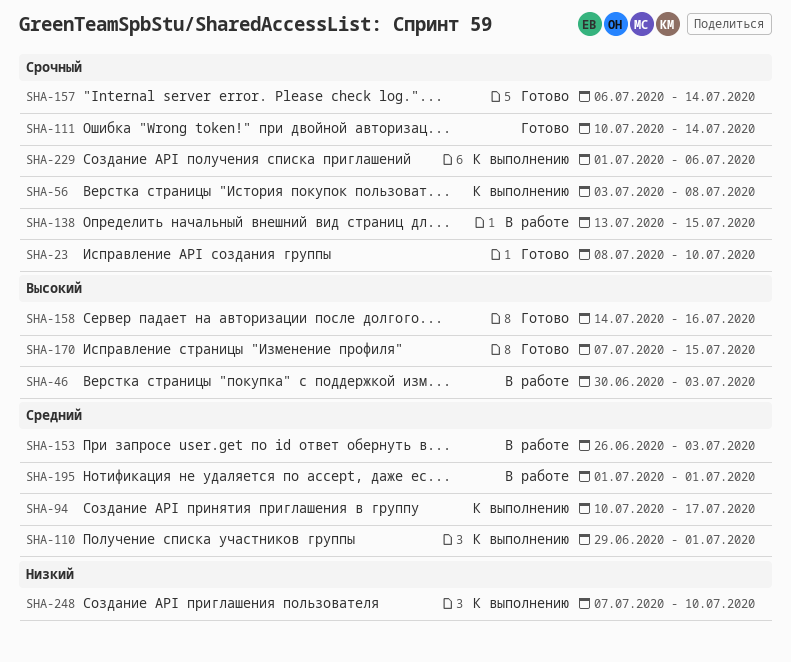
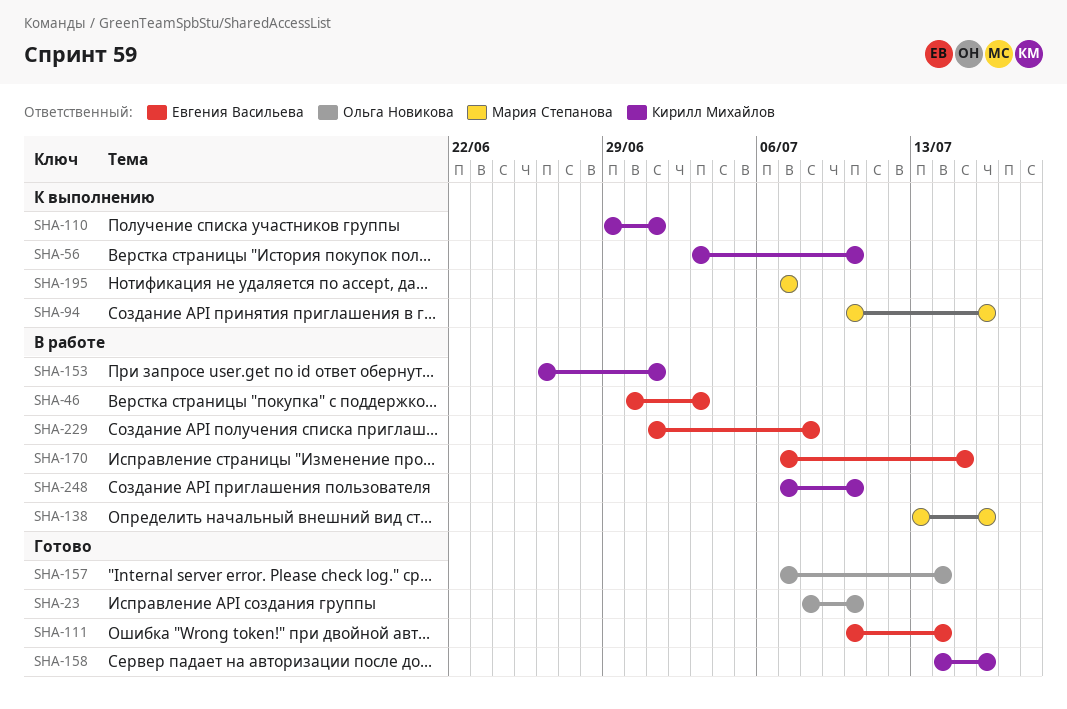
SHA-56, due: Jul 8 -> Jul 10
SHA-94, due: Jul 17 -> Jul 16
SHA-138, due: Jul 15 -> Jul 16
SHA-153, due: Jul 3 -> Jul 1
SHA-157, start: Jul 6 -> Jul 7
SHA-170, status: Готово -> В работе
SHA-195, status: В работе -> К выполнению
SHA-195, start: Jul 1 -> Jul 7
SHA-195, due: Jul 1 -> Jul 7
SHA-229, status: К выполнению -> В работе
SHA-229, due: Jul 6 -> Jul 8
SHA-248, status: К выполнению -> В работе

